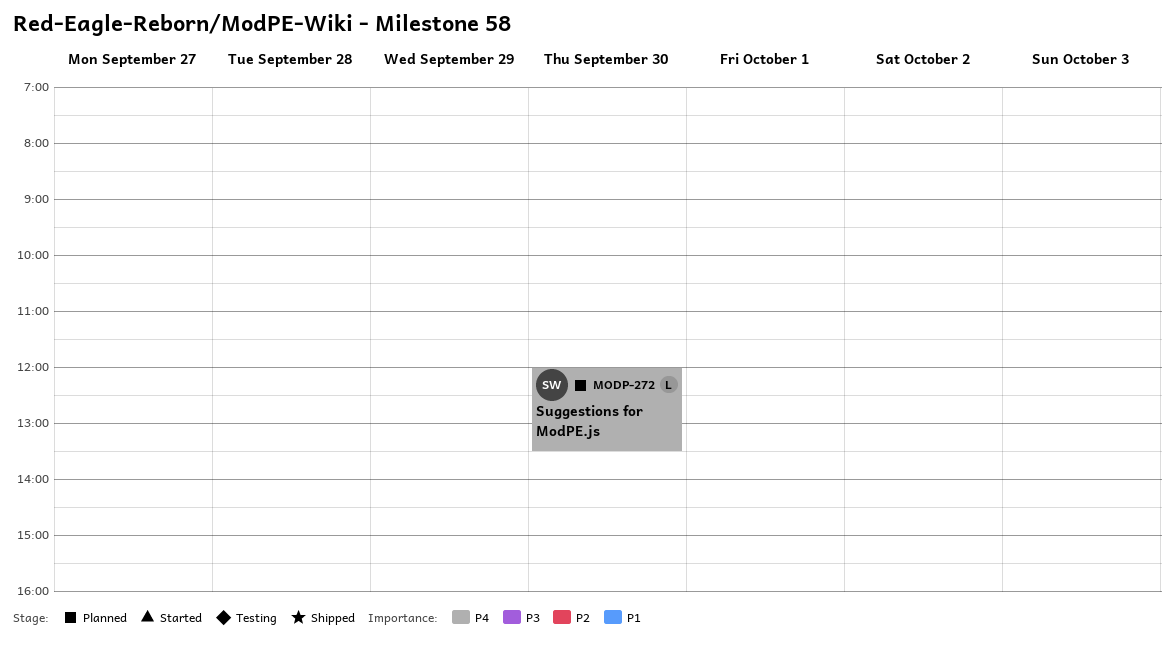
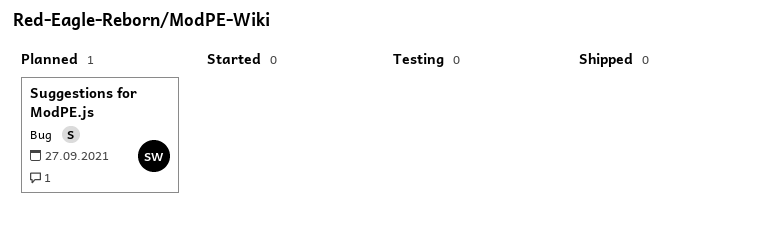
Suggestions for ModPE.js, estimate: L -> S
Suggestions for ModPE.js, day: Sep 30 -> Sep 27

